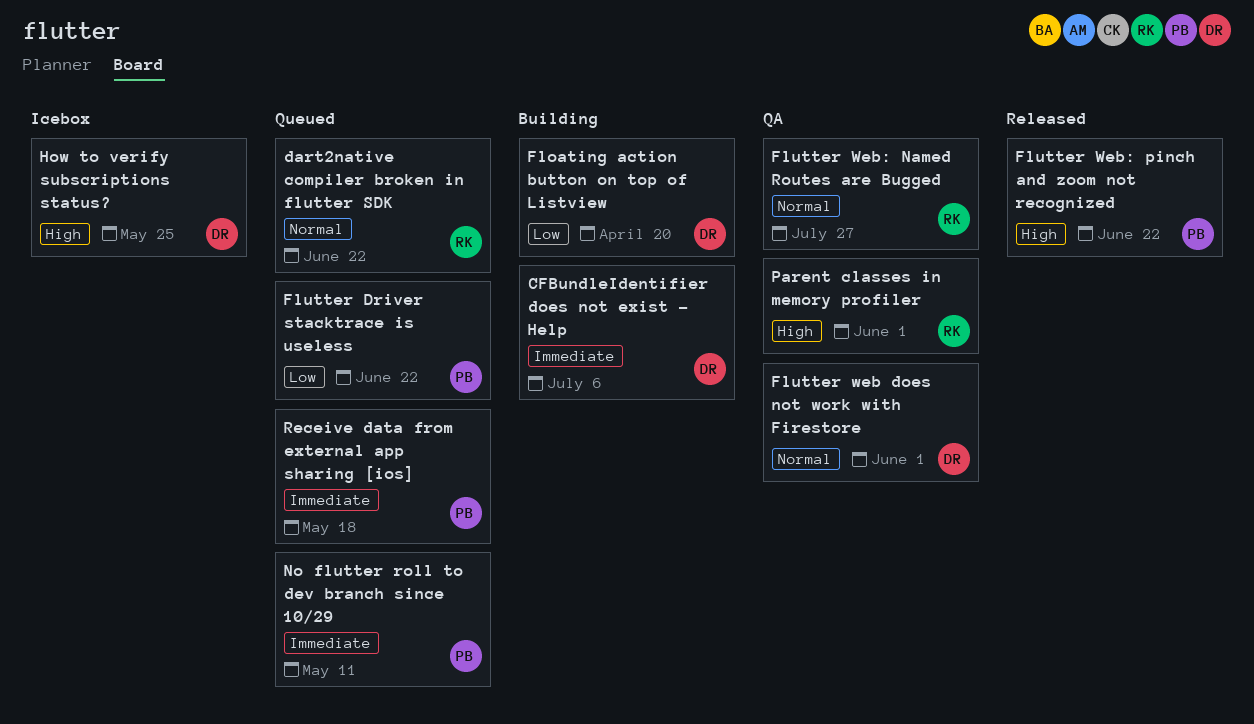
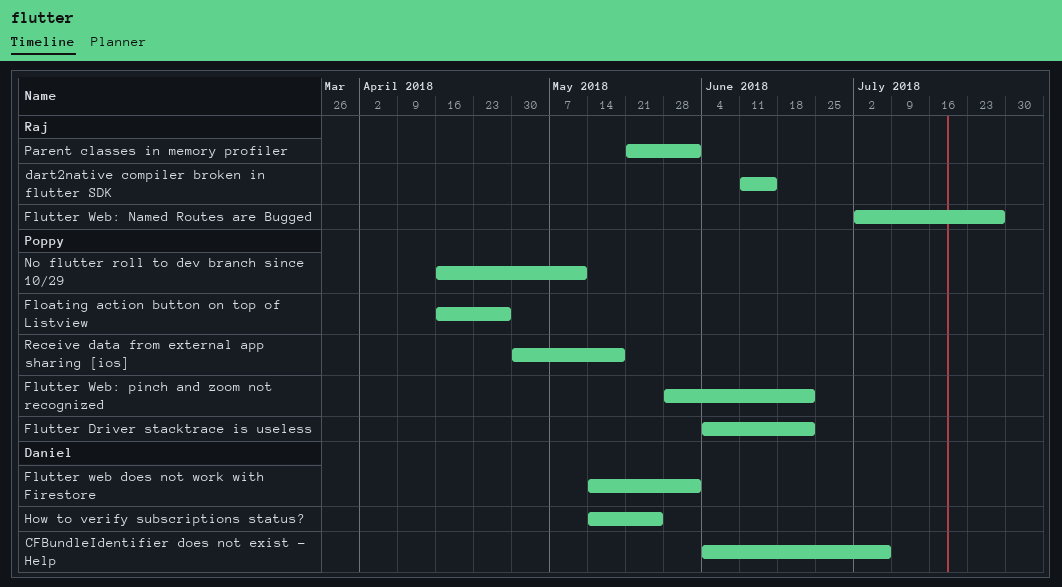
dart2native compiler broken in flutter SDK, due: Jun 22 -> Jun 15
Floating action button on top of Listview, owner: Daniel -> Poppy
Floating action button on top of Listview, due: Apr 20 -> Apr 27

